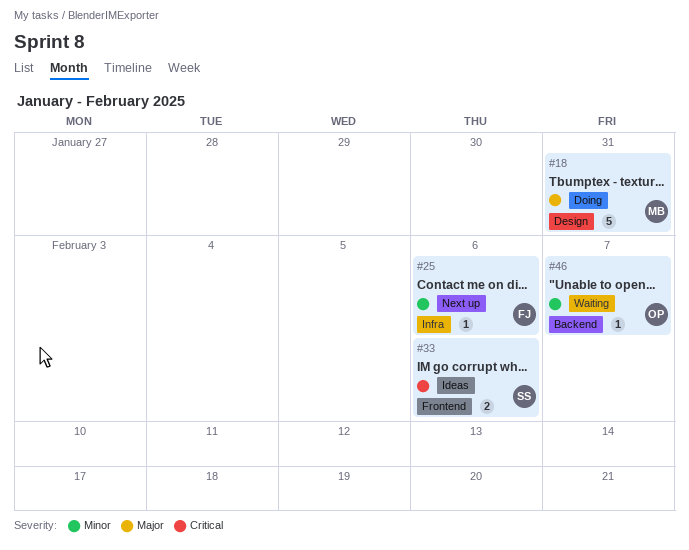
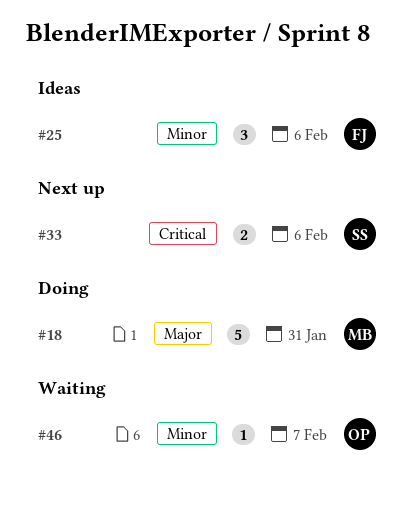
#25, status: Next up -> Ideas
#25, estimate: 1 -> 3
#33, status: Ideas -> Next up

